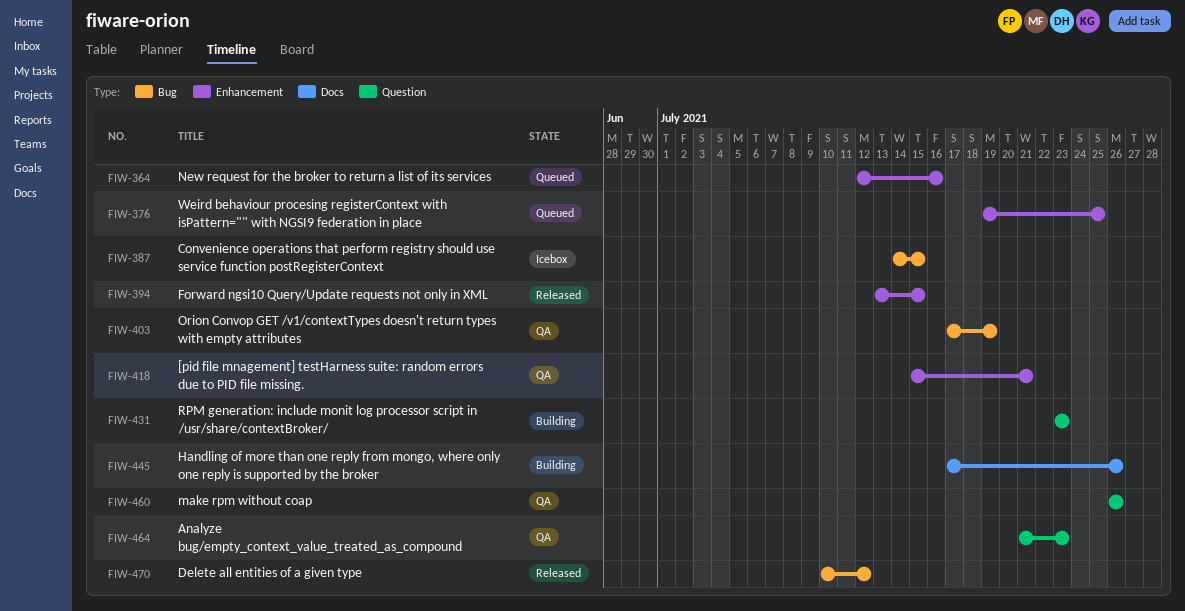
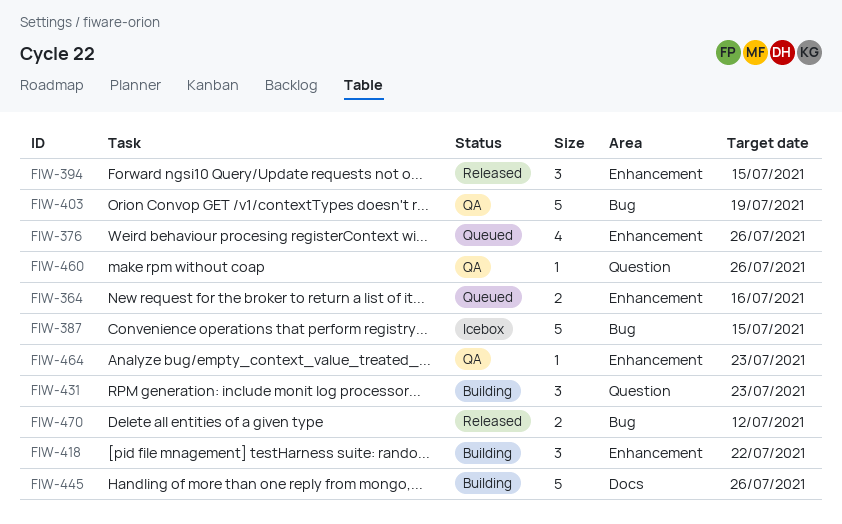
FIW-376, due: Jul 25 -> Jul 26
FIW-418, status: QA -> Building
FIW-418, due: Jul 21 -> Jul 22
FIW-464, label: Question -> Enhancement

